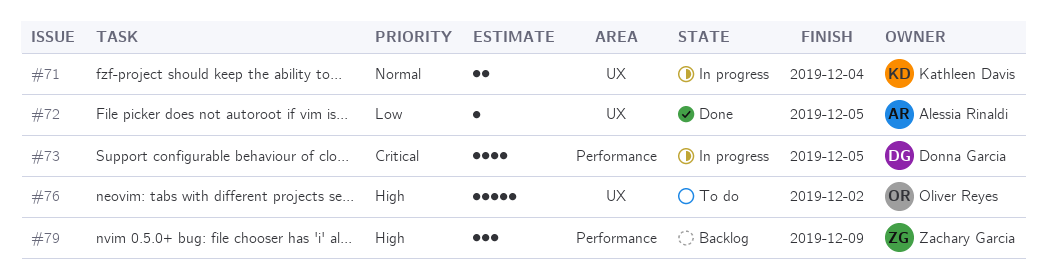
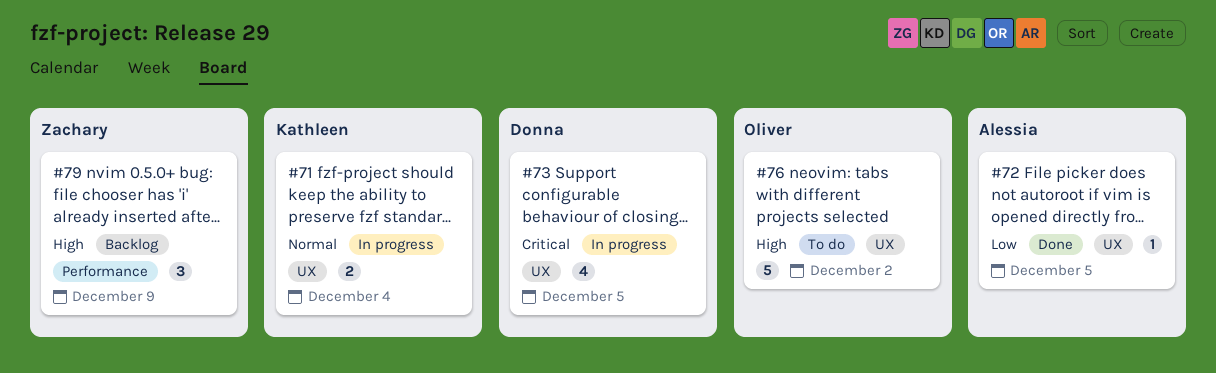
#73, label: Performance -> UX

